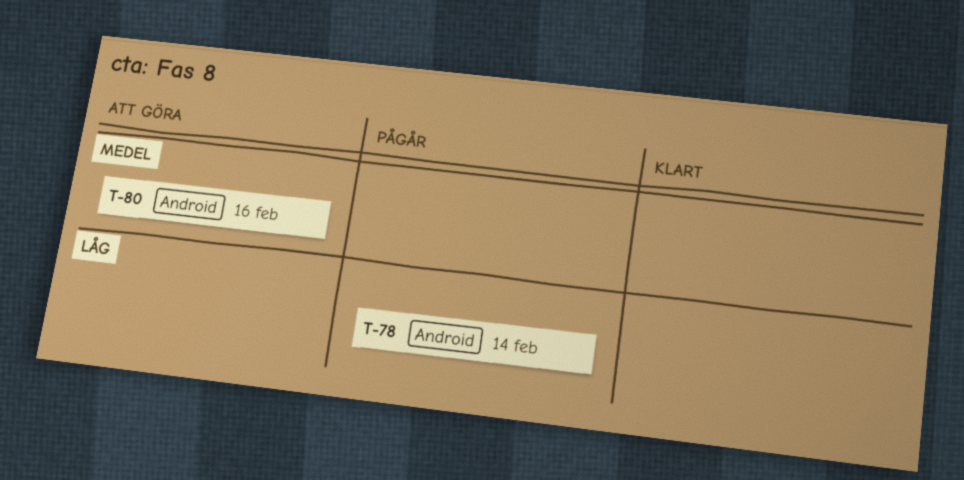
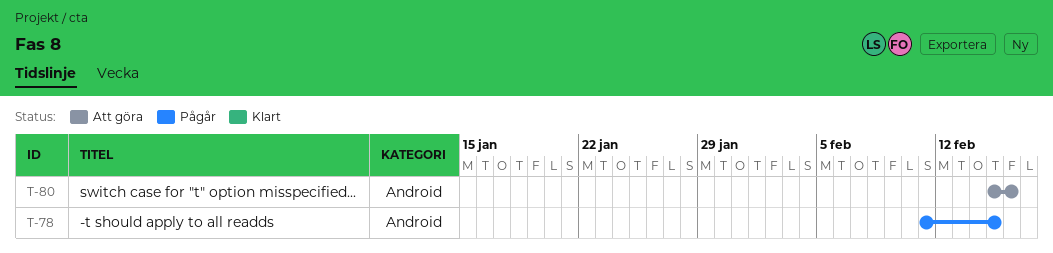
T-78, due: Feb 14 -> Feb 15

